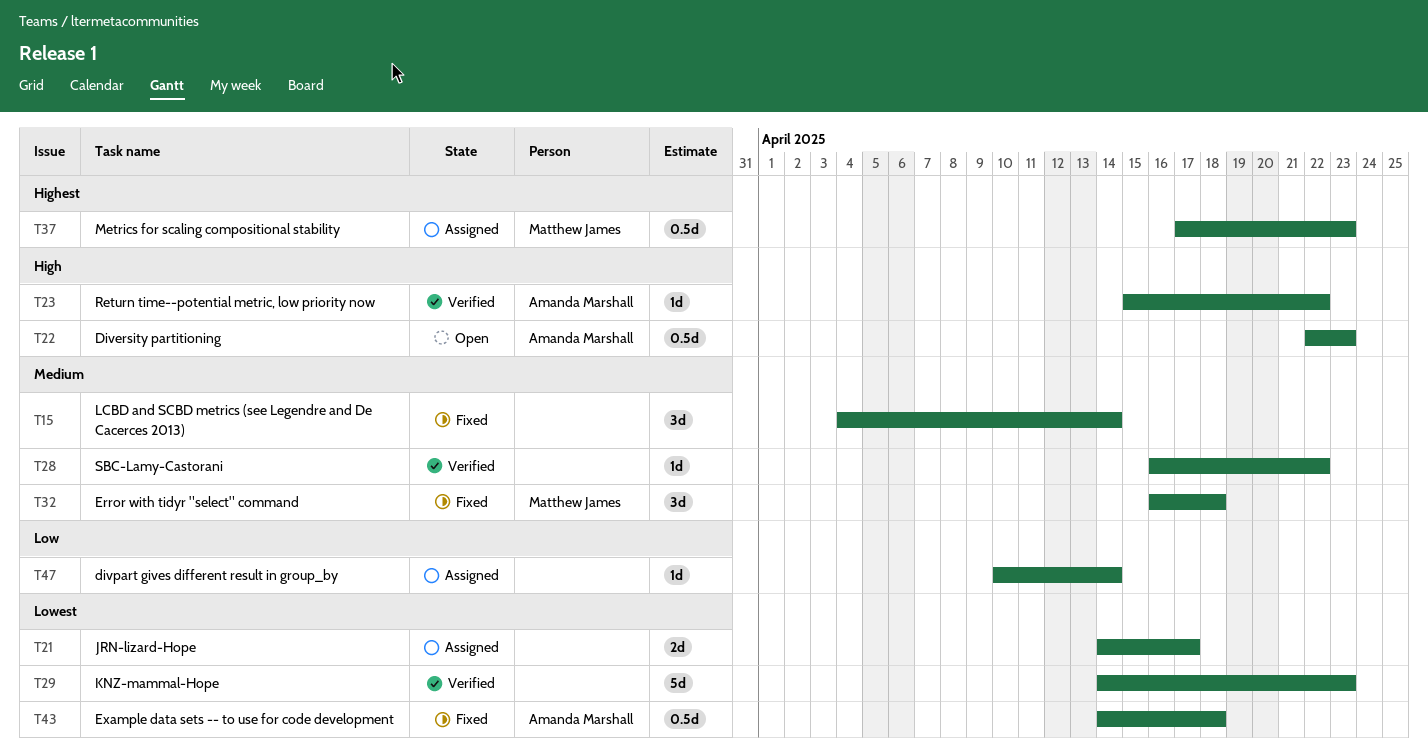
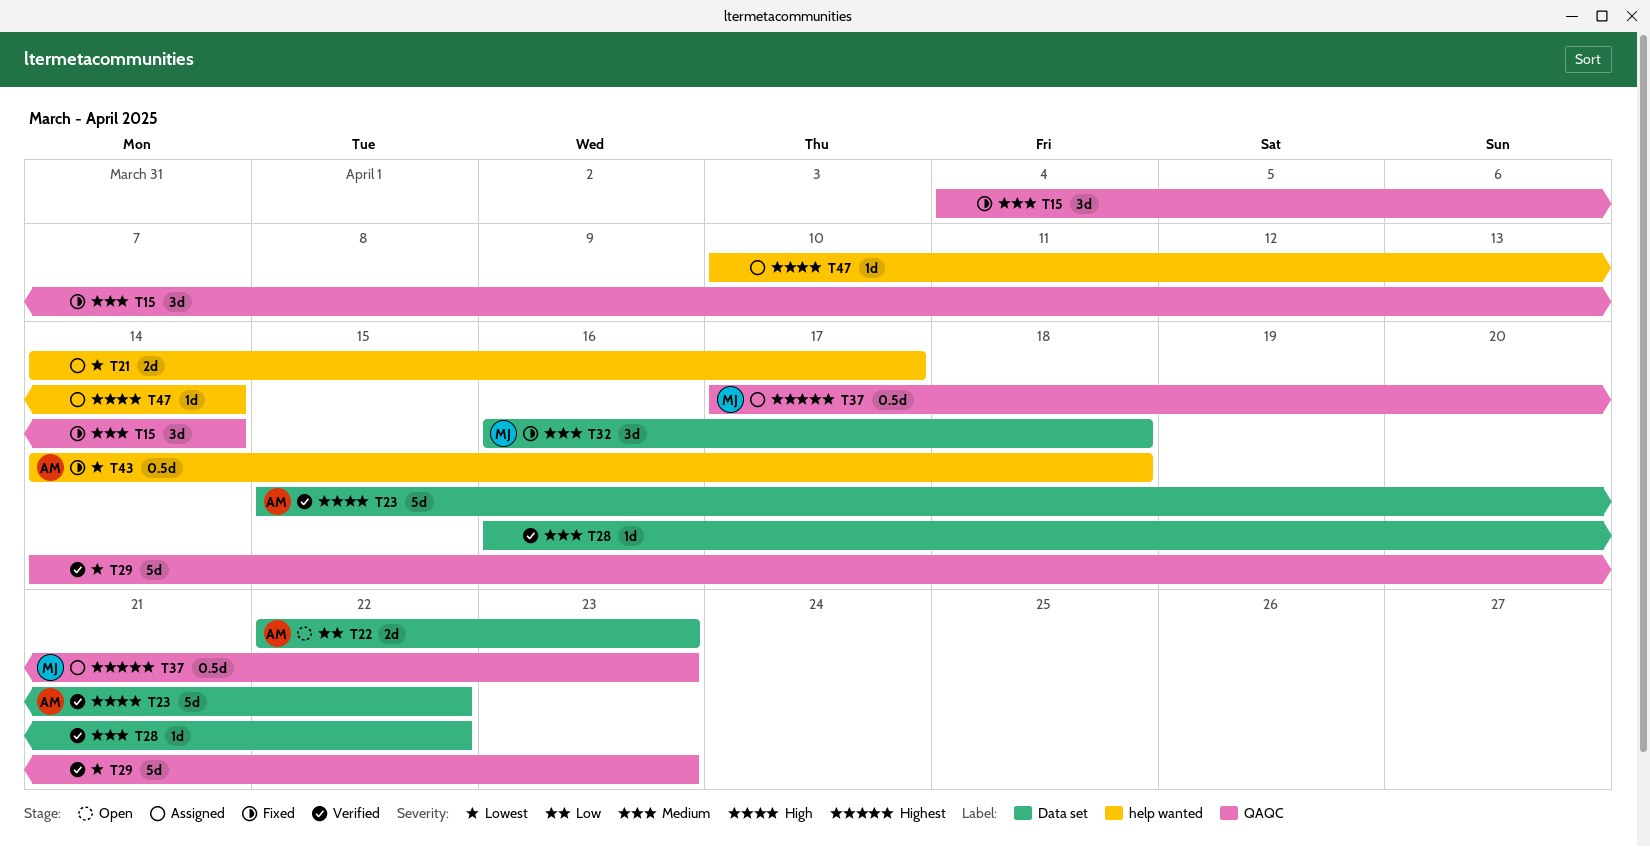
T22, priority: High -> Low
T22, estimate: 0.5d -> 2d
T23, estimate: 1d -> 5d
T47, priority: Low -> High

